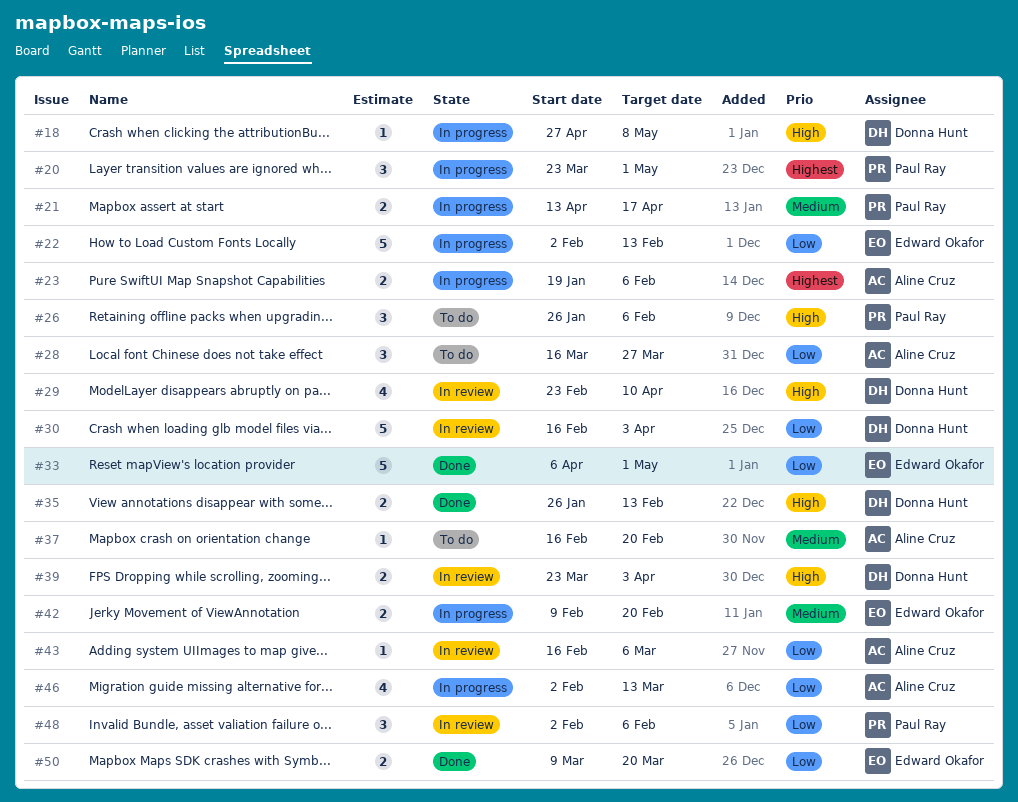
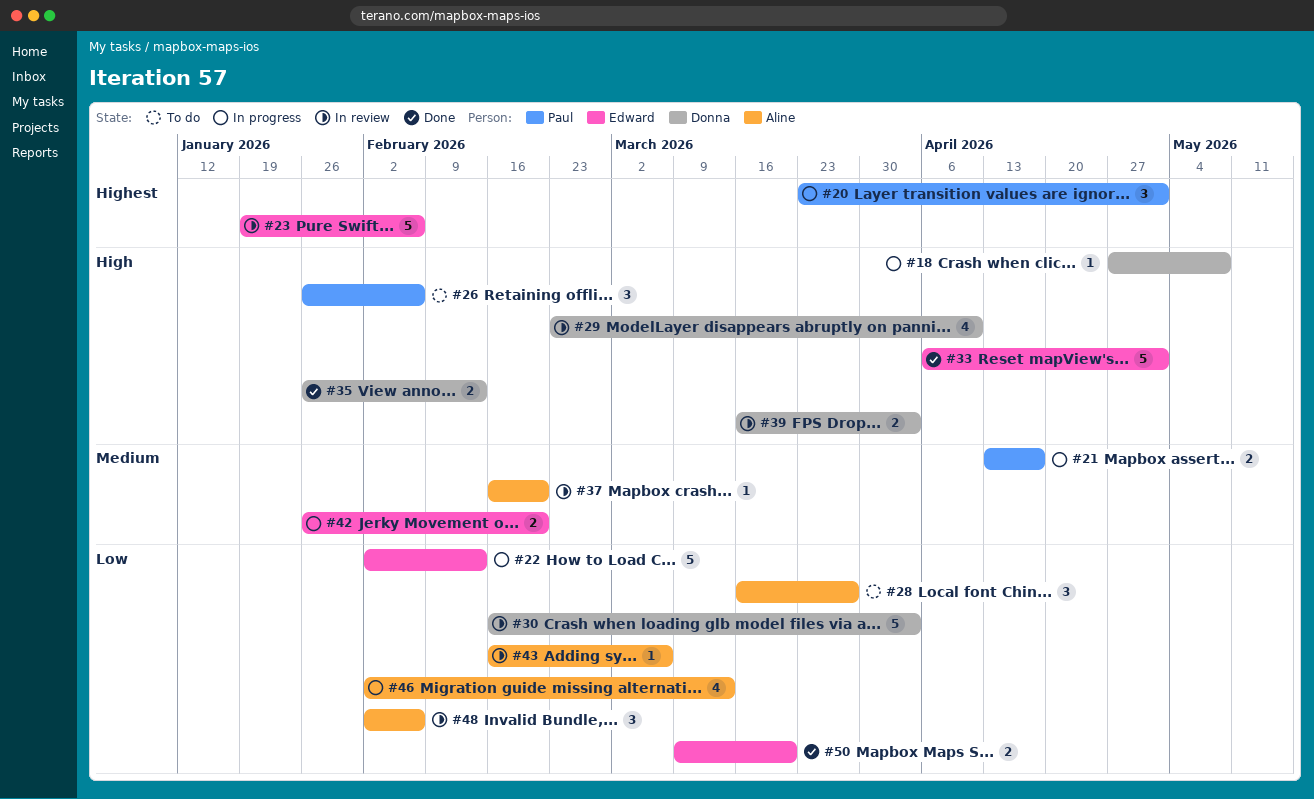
#23, status: In progress -> In review
#23, owner: Aline Cruz -> Edward Okafor
#23, estimate: 2 -> 5
#33, priority: Low -> High
#37, status: To do -> In review
#39, start: Mar 23 -> Mar 16
#42, start: Feb 9 -> Jan 26
#48, owner: Paul Ray -> Aline Cruz

